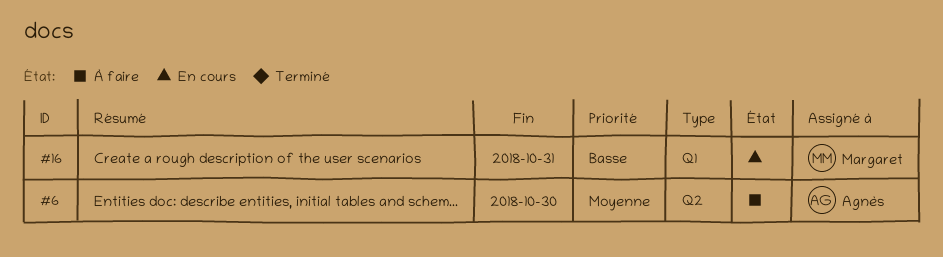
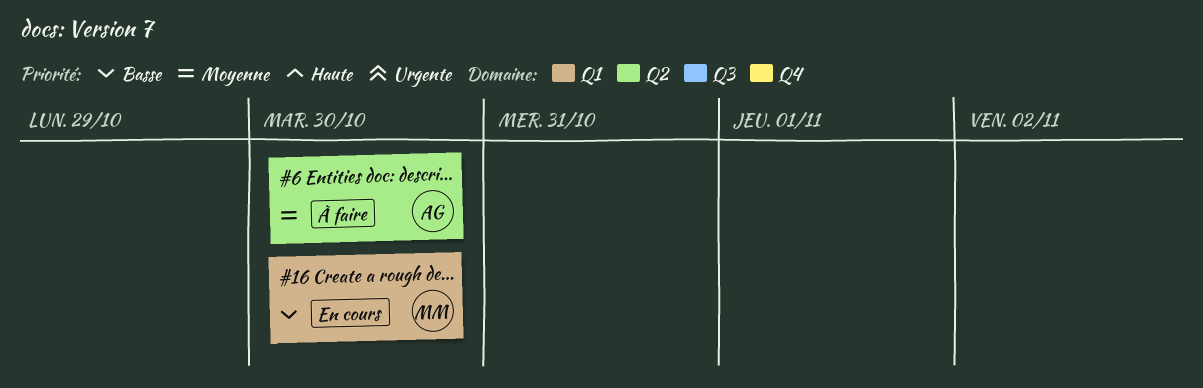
#16, due: Oct 31 -> Oct 30

